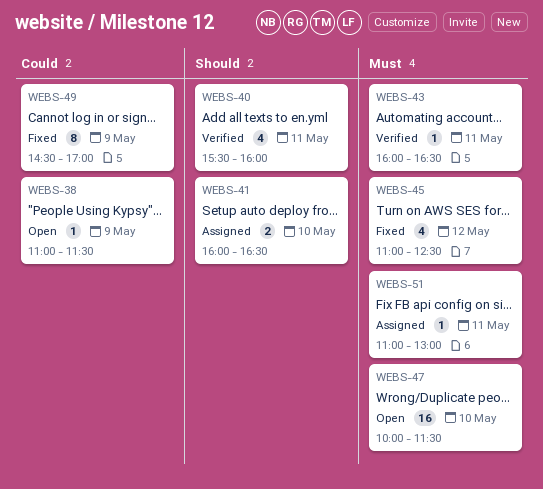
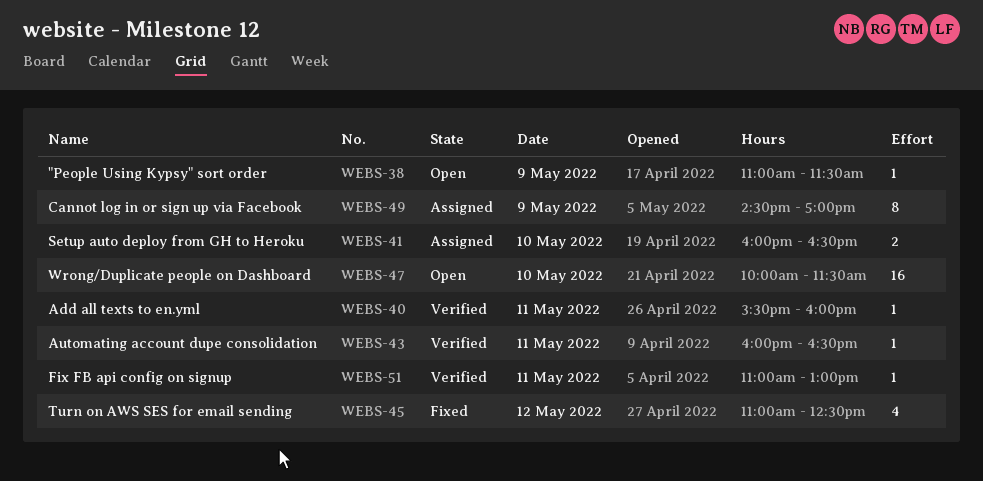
WEBS-40, estimate: 4 -> 1
WEBS-49, status: Fixed -> Assigned
WEBS-51, status: Assigned -> Verified

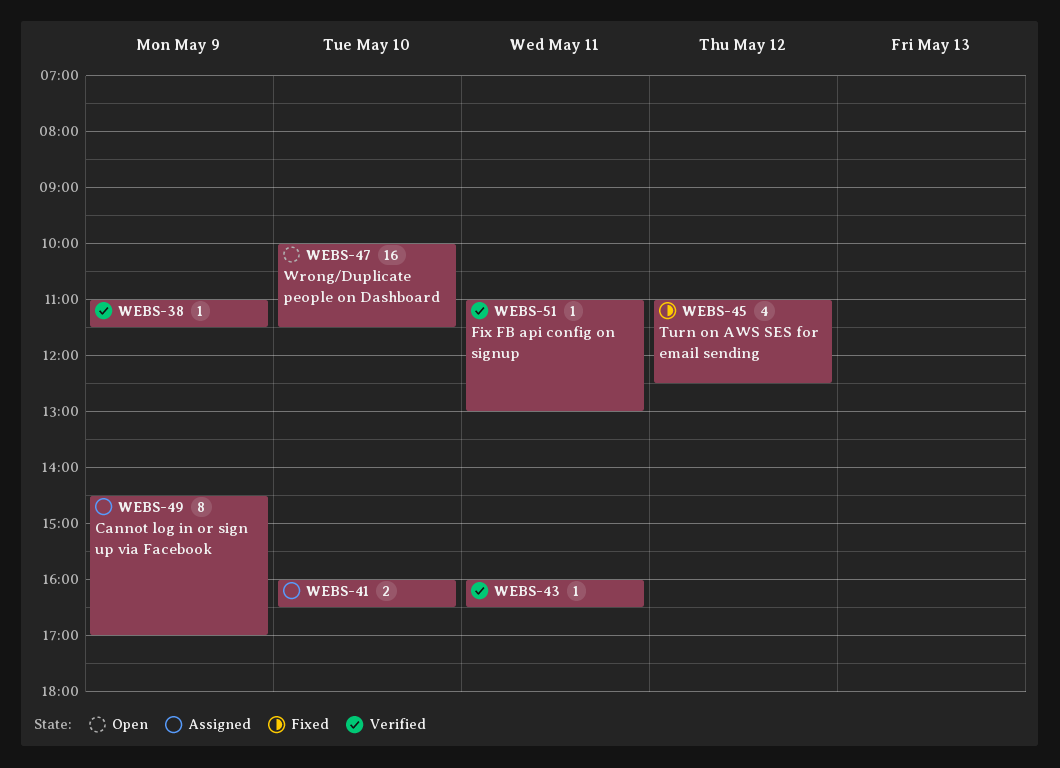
WEBS-38, status: Open -> Verified
WEBS-40: present -> none

